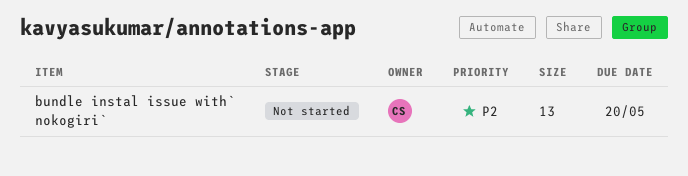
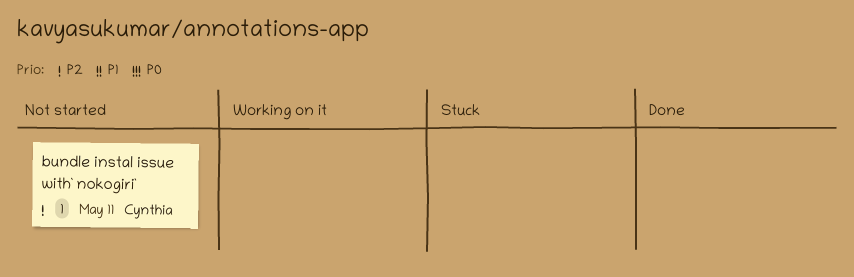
bundle instal issue with` nokogiri`, estimate: 13 -> 1
bundle instal issue with` nokogiri`, due: May 20 -> May 11

